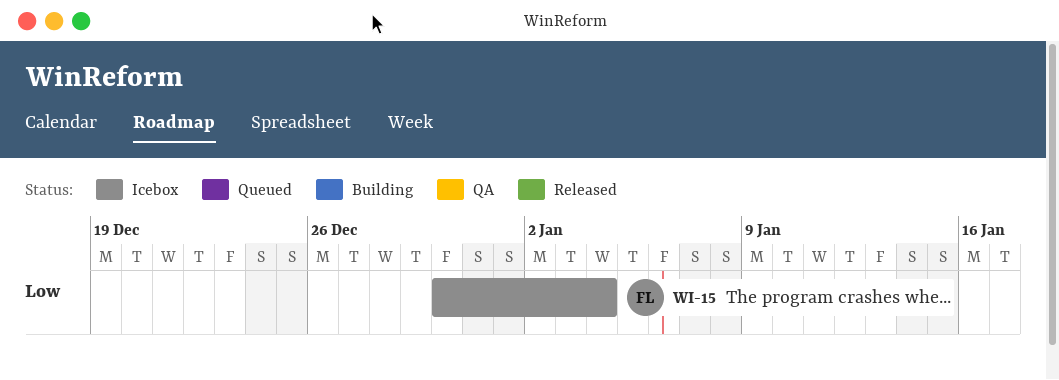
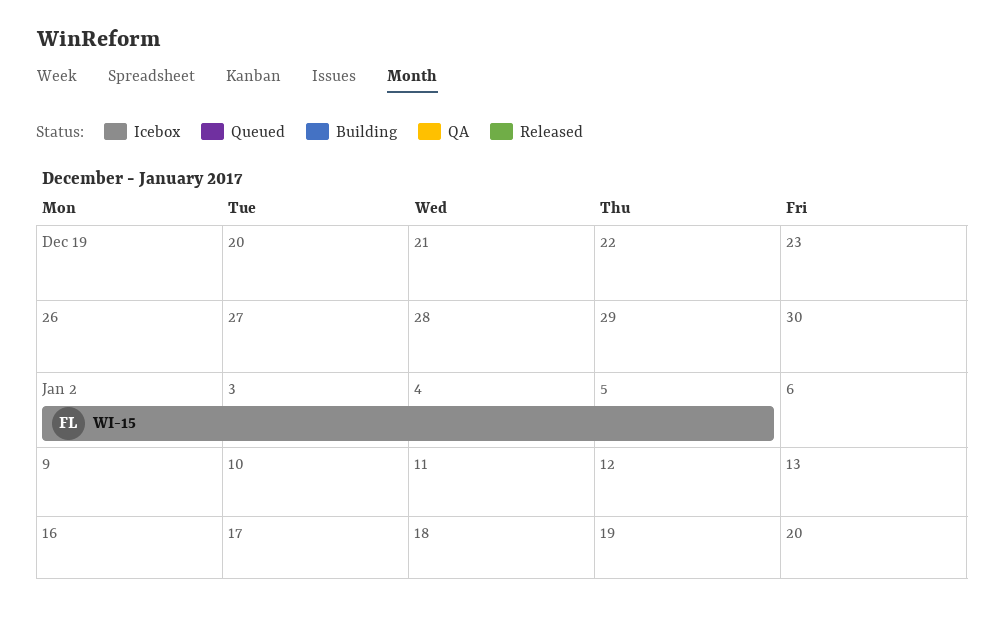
WI-15, start: Dec 30 -> Jan 2
WI-15, due: Jan 4 -> Jan 5

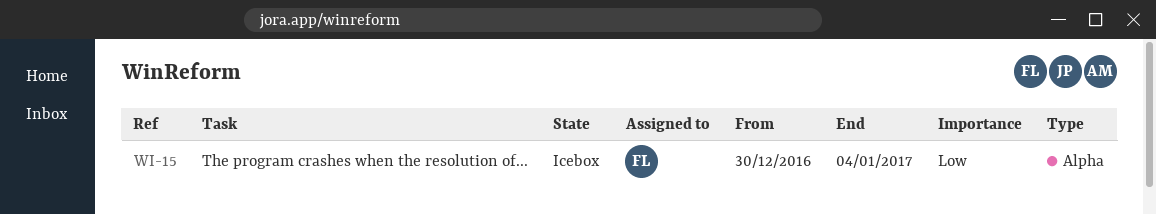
WI-15, start: Jan 2 -> Dec 30
WI-15, due: Jan 5 -> Jan 4

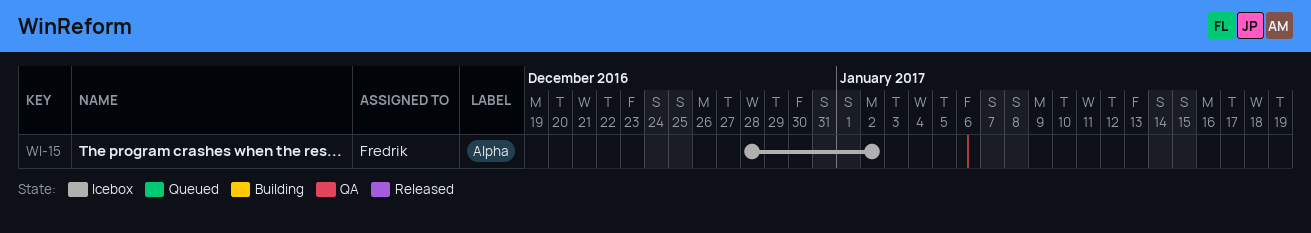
WI-15, start: Dec 30 -> Dec 28
WI-15, due: Jan 4 -> Jan 2

